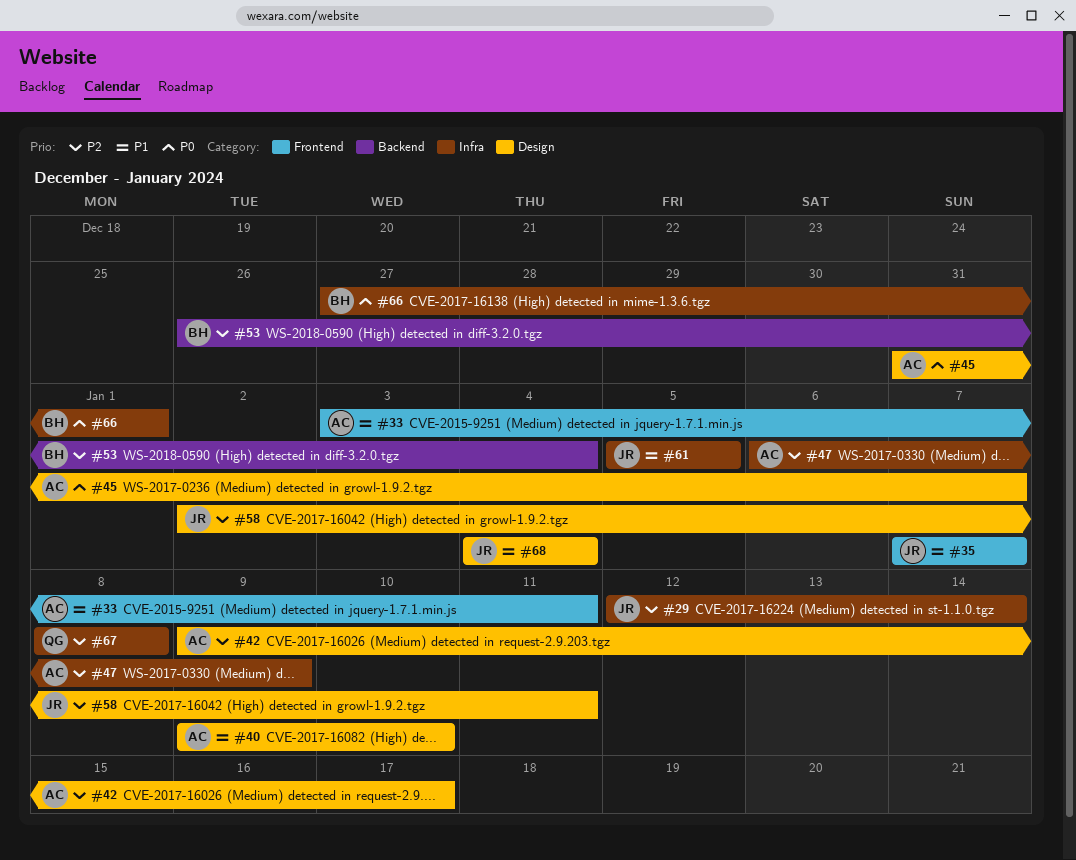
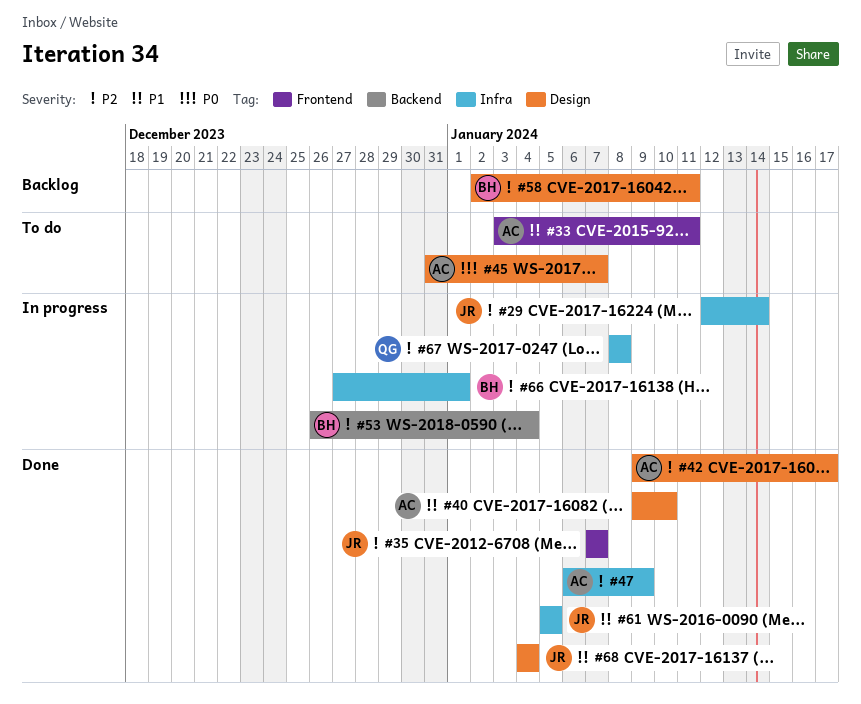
#35, priority: P1 -> P2
#58, owner: JR -> BH
#66, priority: P0 -> P2

